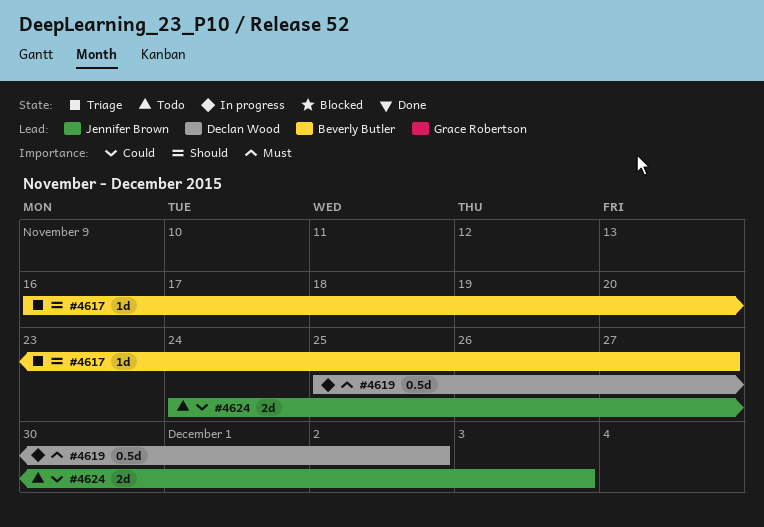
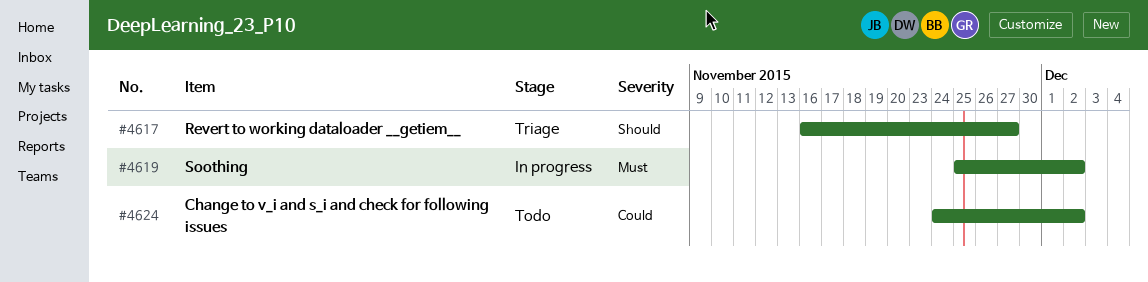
#4624, due: Dec 3 -> Dec 2

